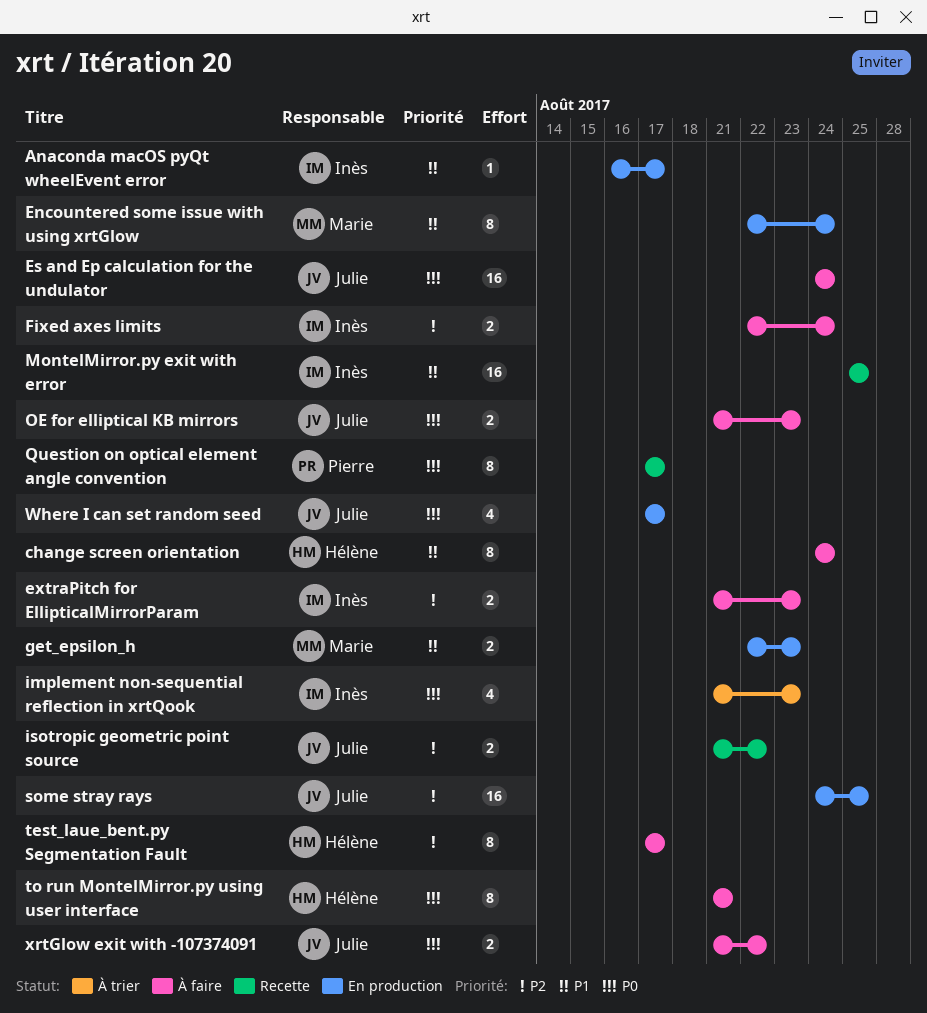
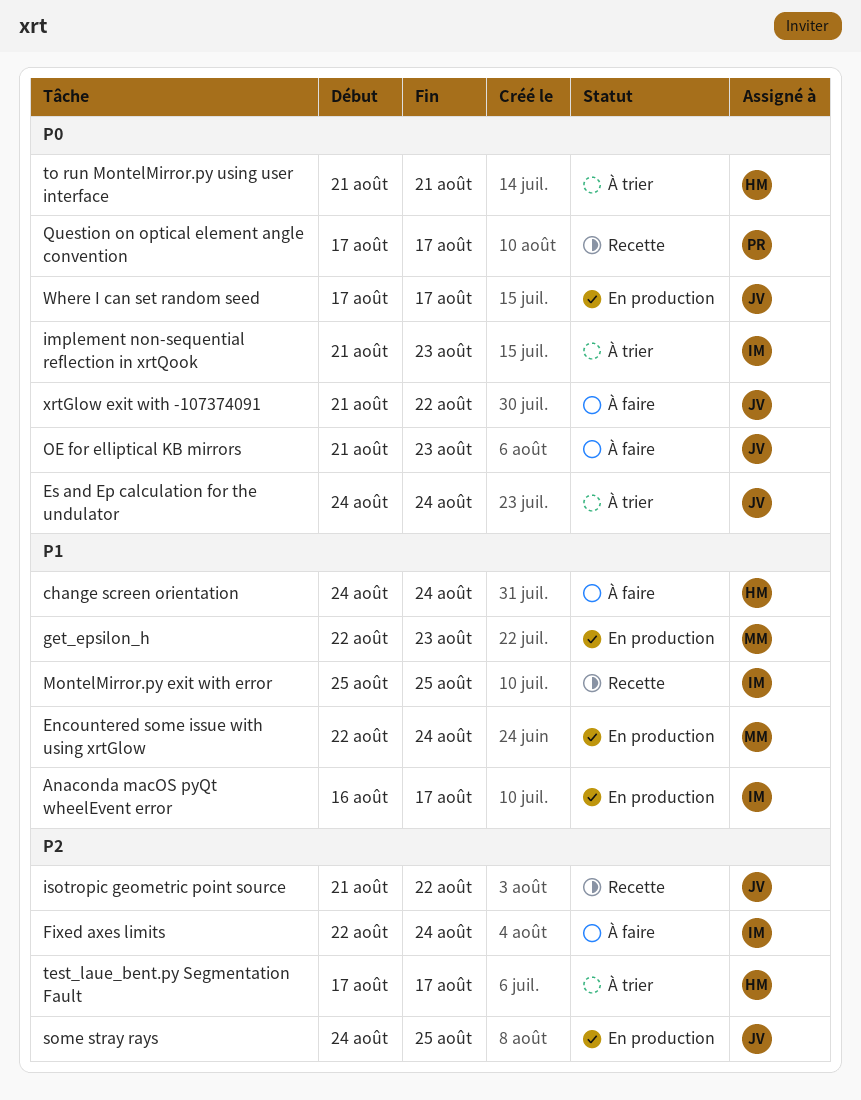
Es and Ep calculation for the undulator, status: À faire -> À trier
extraPitch for EllipticalMirrorParam: present -> none
test_laue_bent.py Segmentation Fault, status: À faire -> À trier
to run MontelMirror.py using user interface, status: À faire -> À trier

